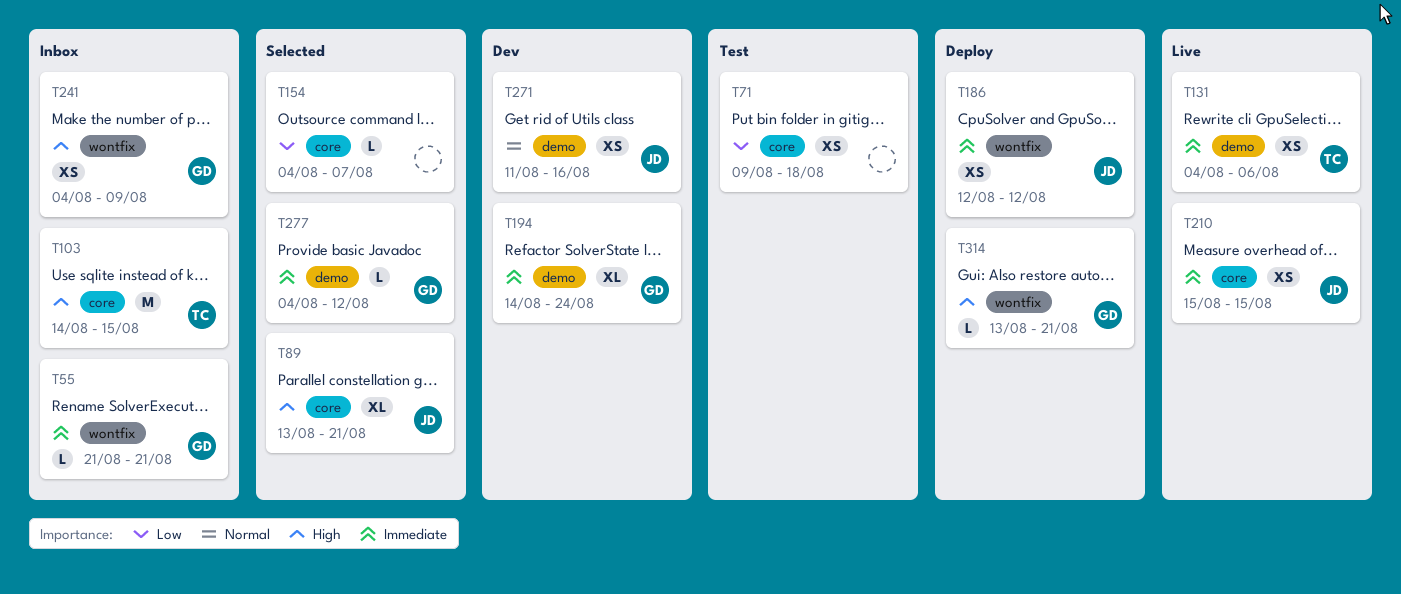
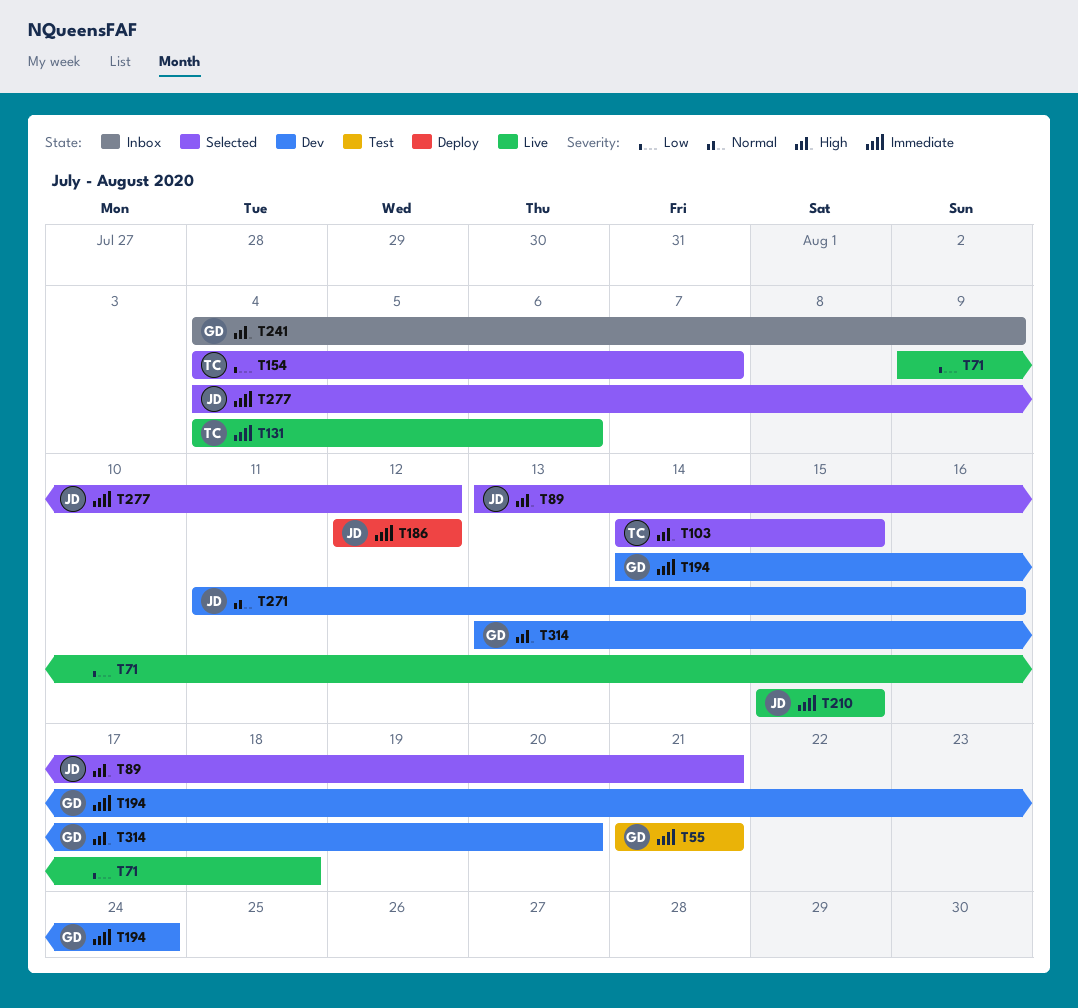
T55, status: Inbox -> Test
T71, status: Test -> Live
T103, status: Inbox -> Selected
T154, owner: none -> TC
T277, owner: GD -> JD
T314, status: Deploy -> Dev
T314, due: Aug 21 -> Aug 20

